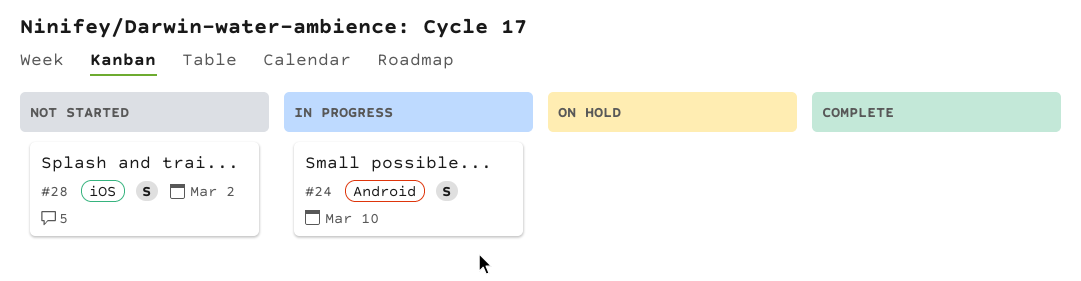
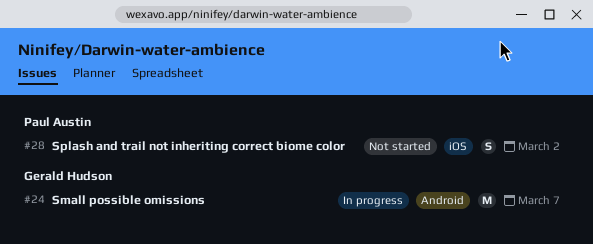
#24, estimate: S -> M
#24, due: Mar 10 -> Mar 7

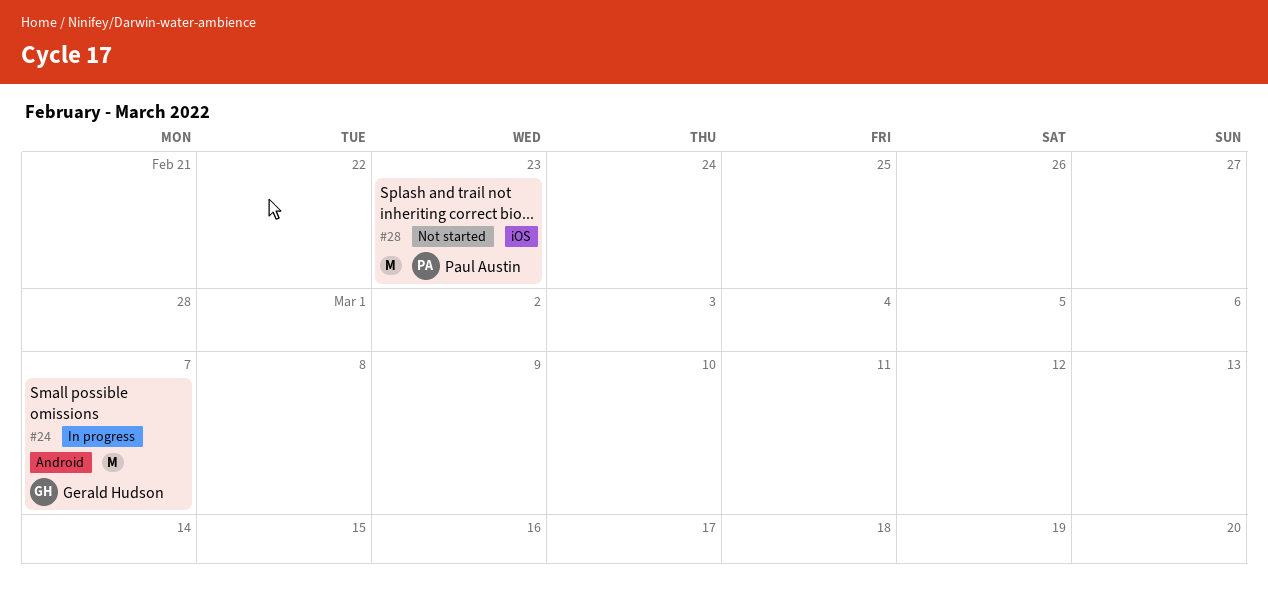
#28, estimate: S -> M
#28, due: Mar 2 -> Feb 23

